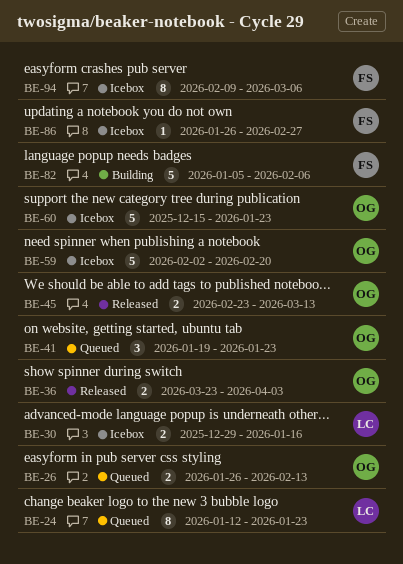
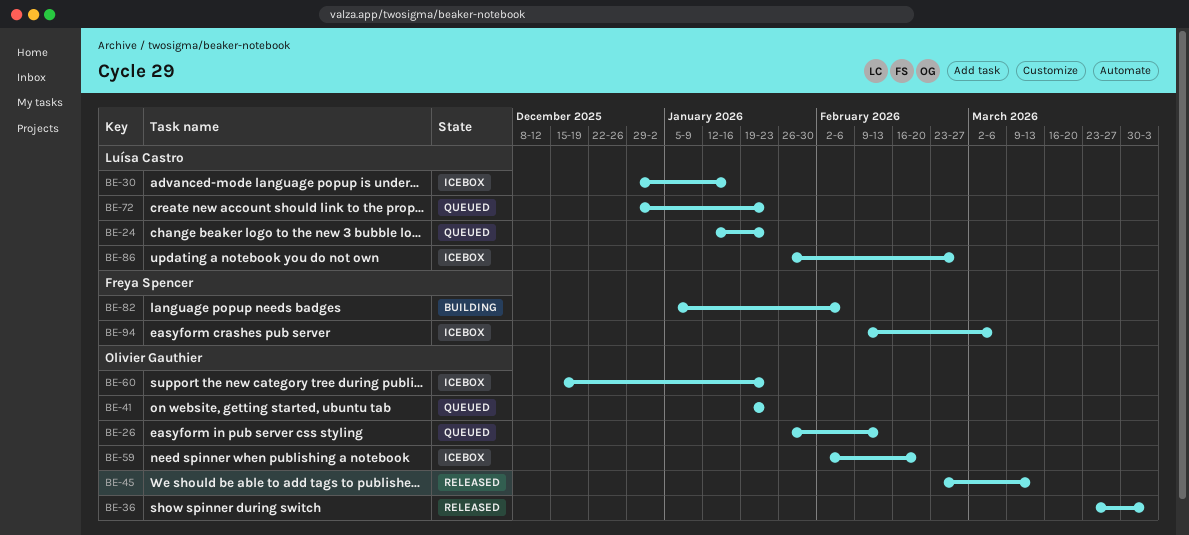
BE-72: none -> present
BE-86, owner: Freya Spencer -> Luísa Castro

